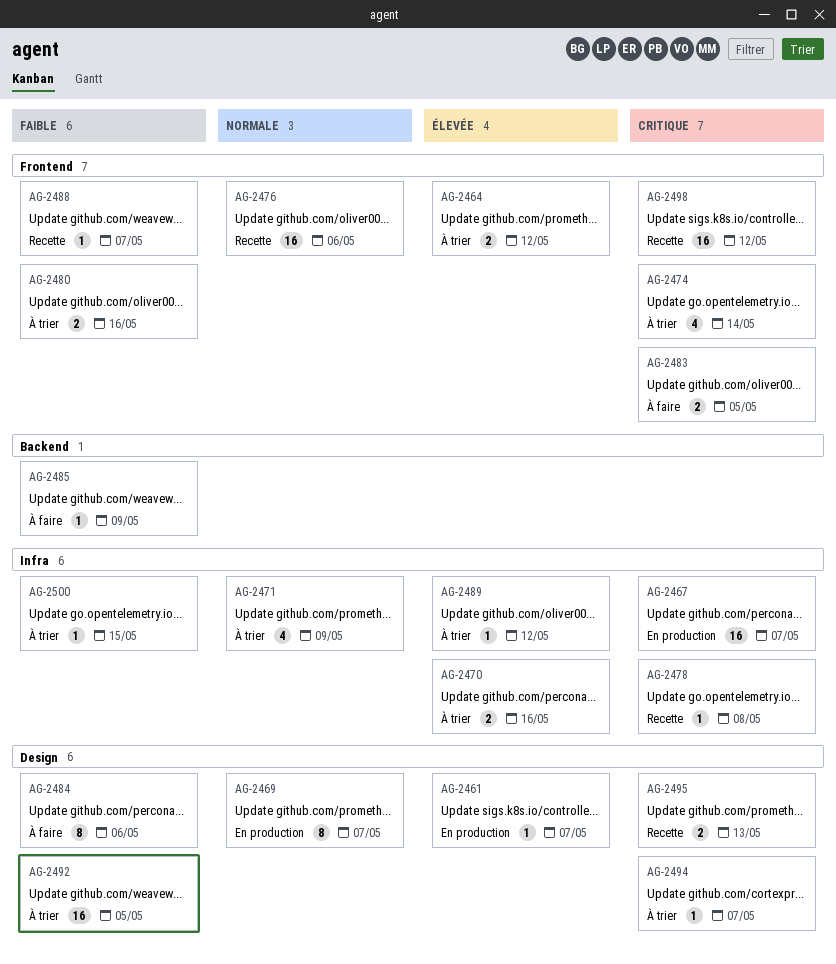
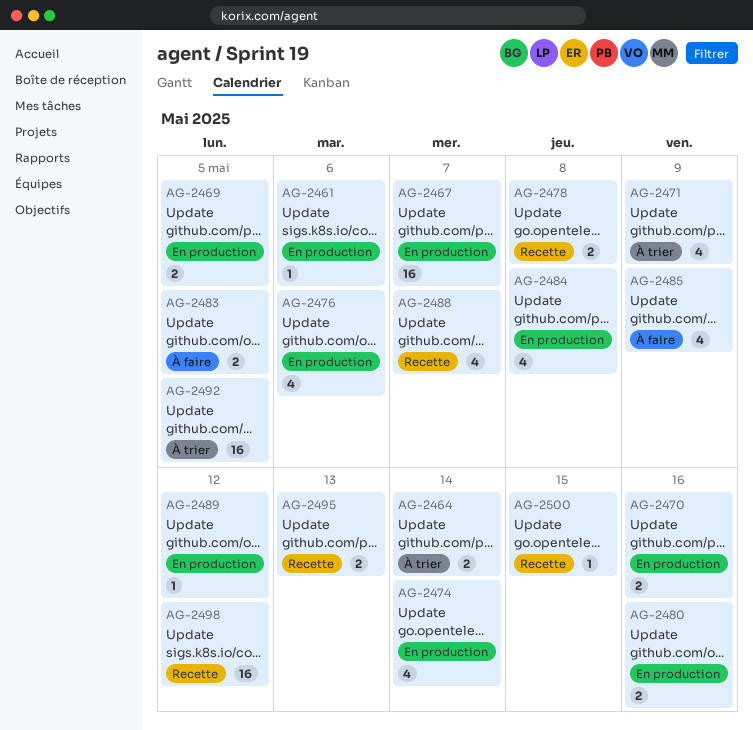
AG-2461, due: May 7 -> May 6
AG-2464, due: May 12 -> May 14
AG-2469, estimate: 8 -> 2
AG-2469, due: May 7 -> May 5
AG-2470, status: À trier -> En production
AG-2474, status: À trier -> En production
AG-2476, status: Recette -> En production
AG-2476, estimate: 16 -> 4
AG-2478, estimate: 1 -> 2
AG-2480, status: À trier -> En production
AG-2484, status: À faire -> En production
AG-2484, estimate: 8 -> 4
AG-2484, due: May 6 -> May 8
AG-2485, estimate: 1 -> 4
AG-2488, estimate: 1 -> 4
AG-2489, status: À trier -> En production
AG-2494: present -> none
AG-2500, status: À trier -> Recette

